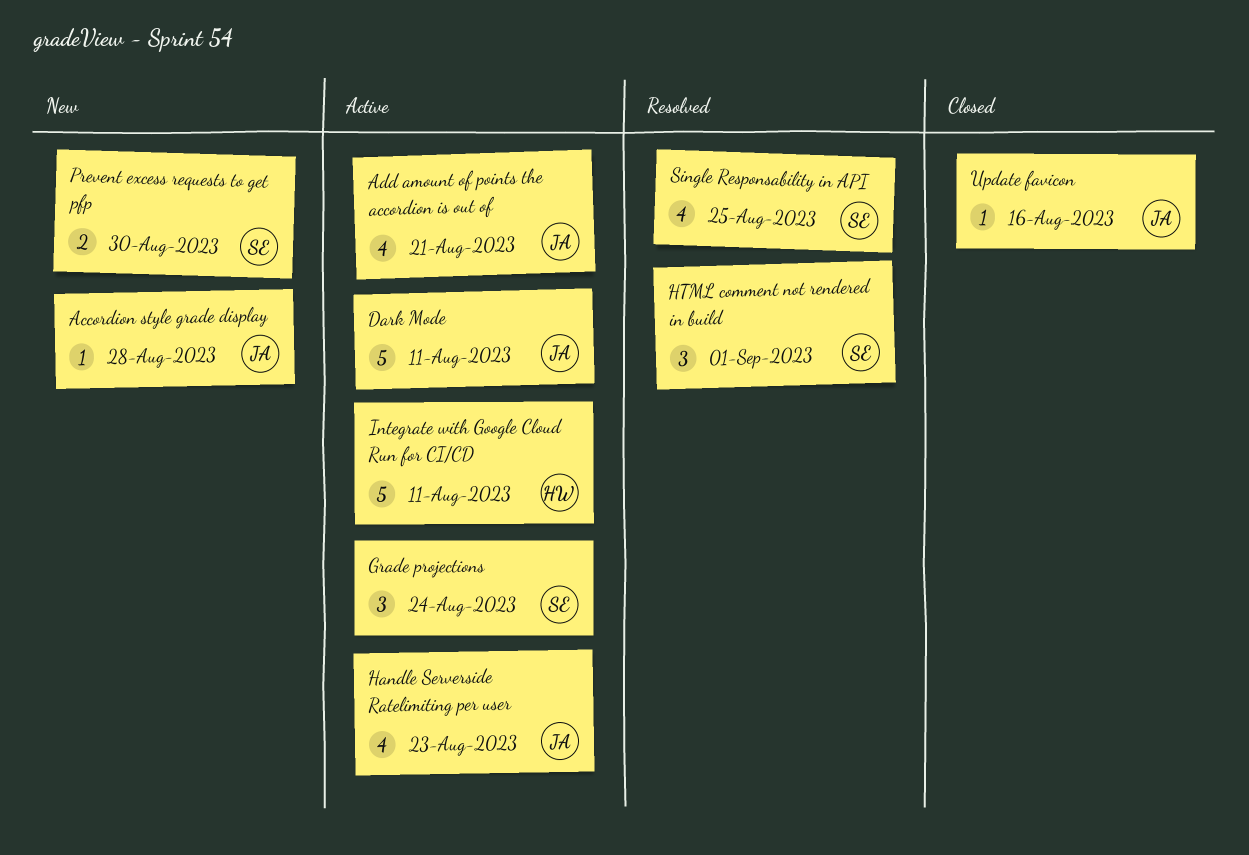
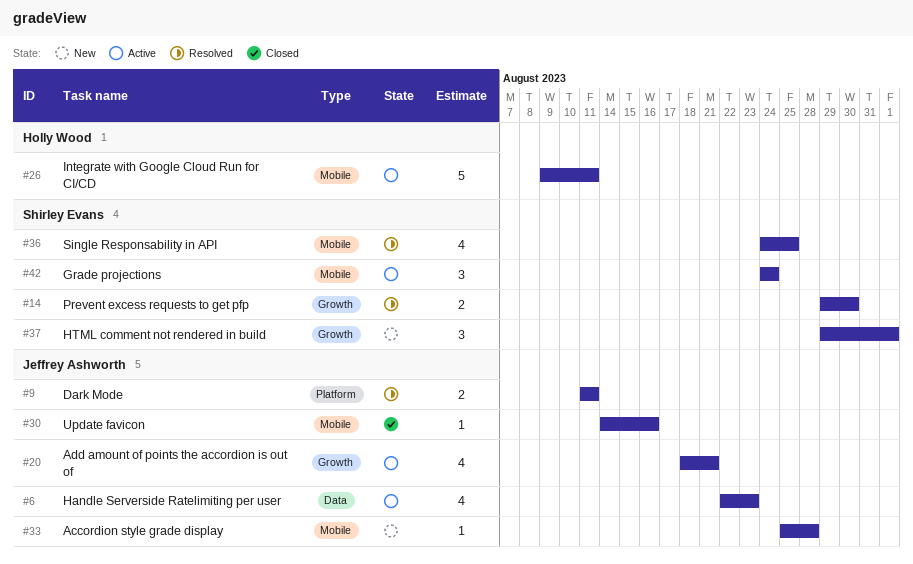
Dark Mode, status: Active -> Resolved
Dark Mode, estimate: 5 -> 2
HTML comment not rendered in build, status: Resolved -> New
Prevent excess requests to get pfp, status: New -> Resolved

